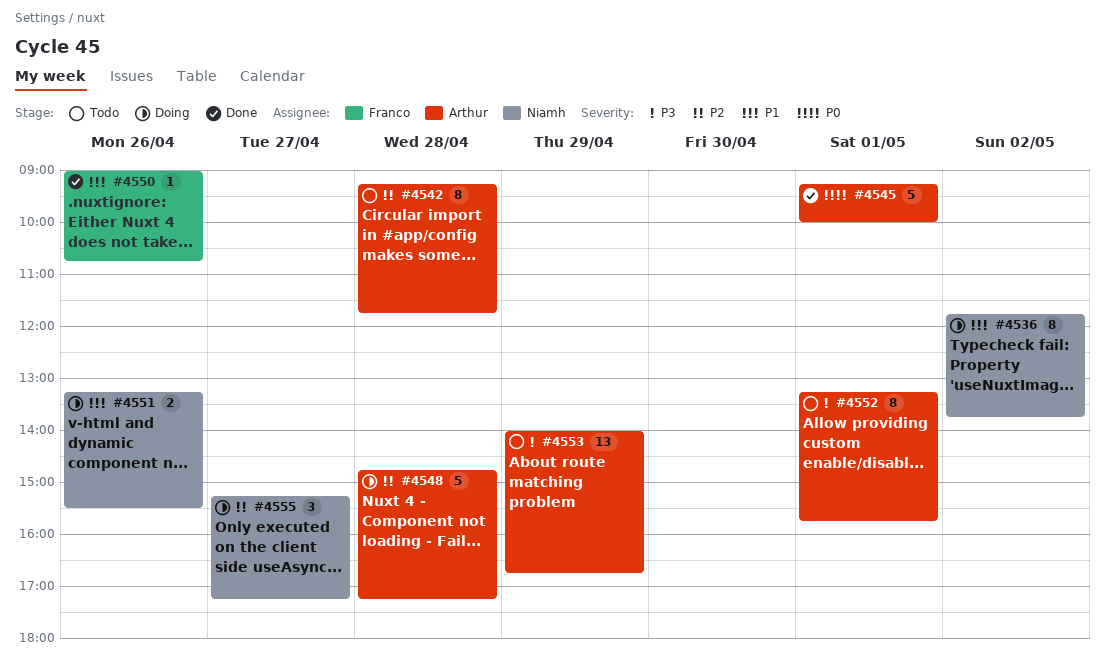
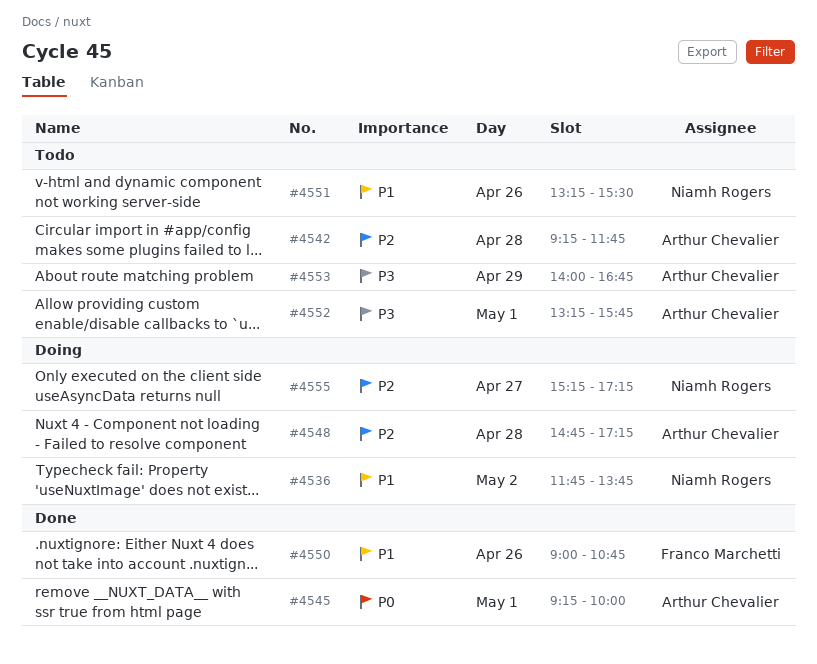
#4551, status: Doing -> Todo

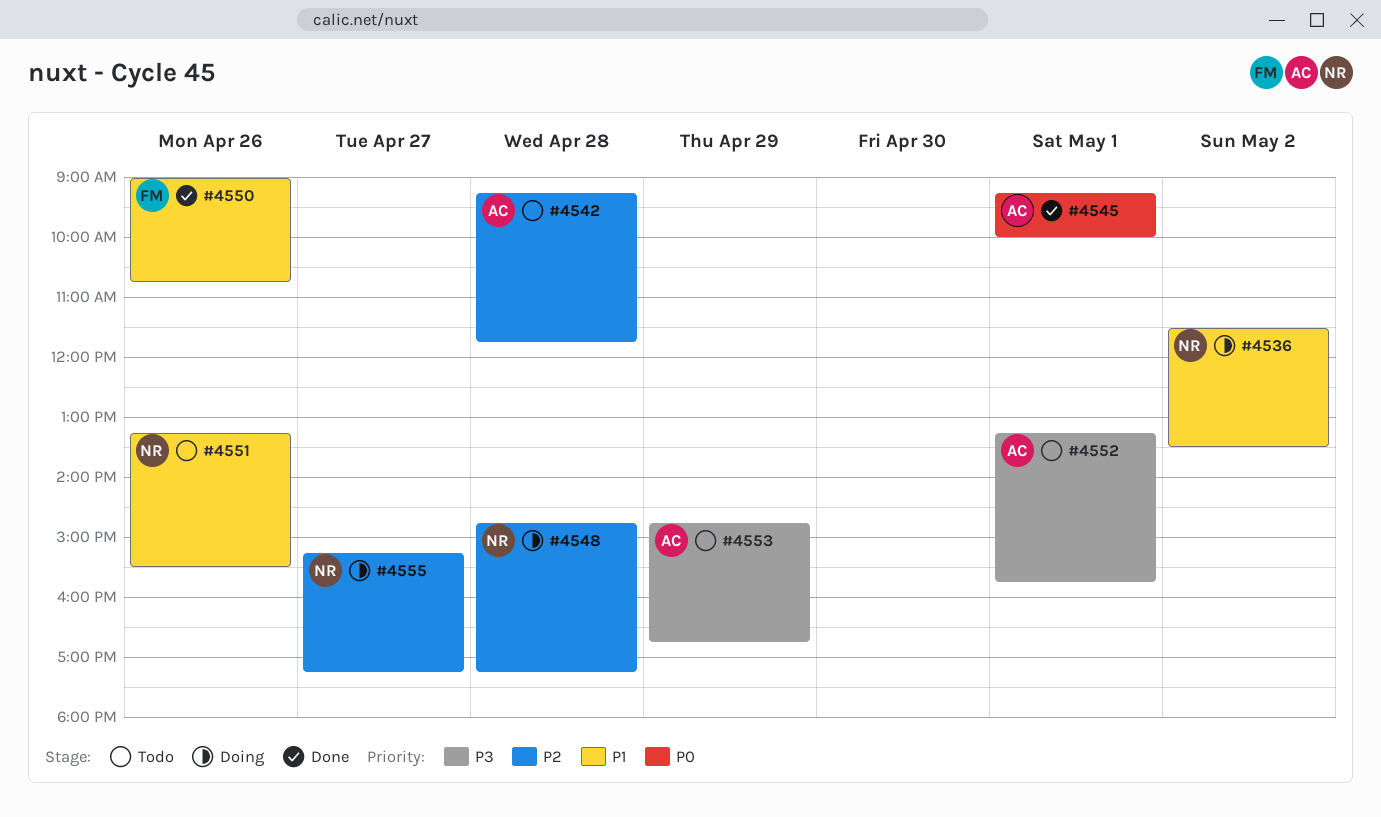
#4536, begins: 11:45 -> 11:30
#4536, ends: 13:45 -> 13:30
#4548, owner: Arthur Chevalier -> Niamh Rogers
#4553, begins: 14:00 -> 14:45

